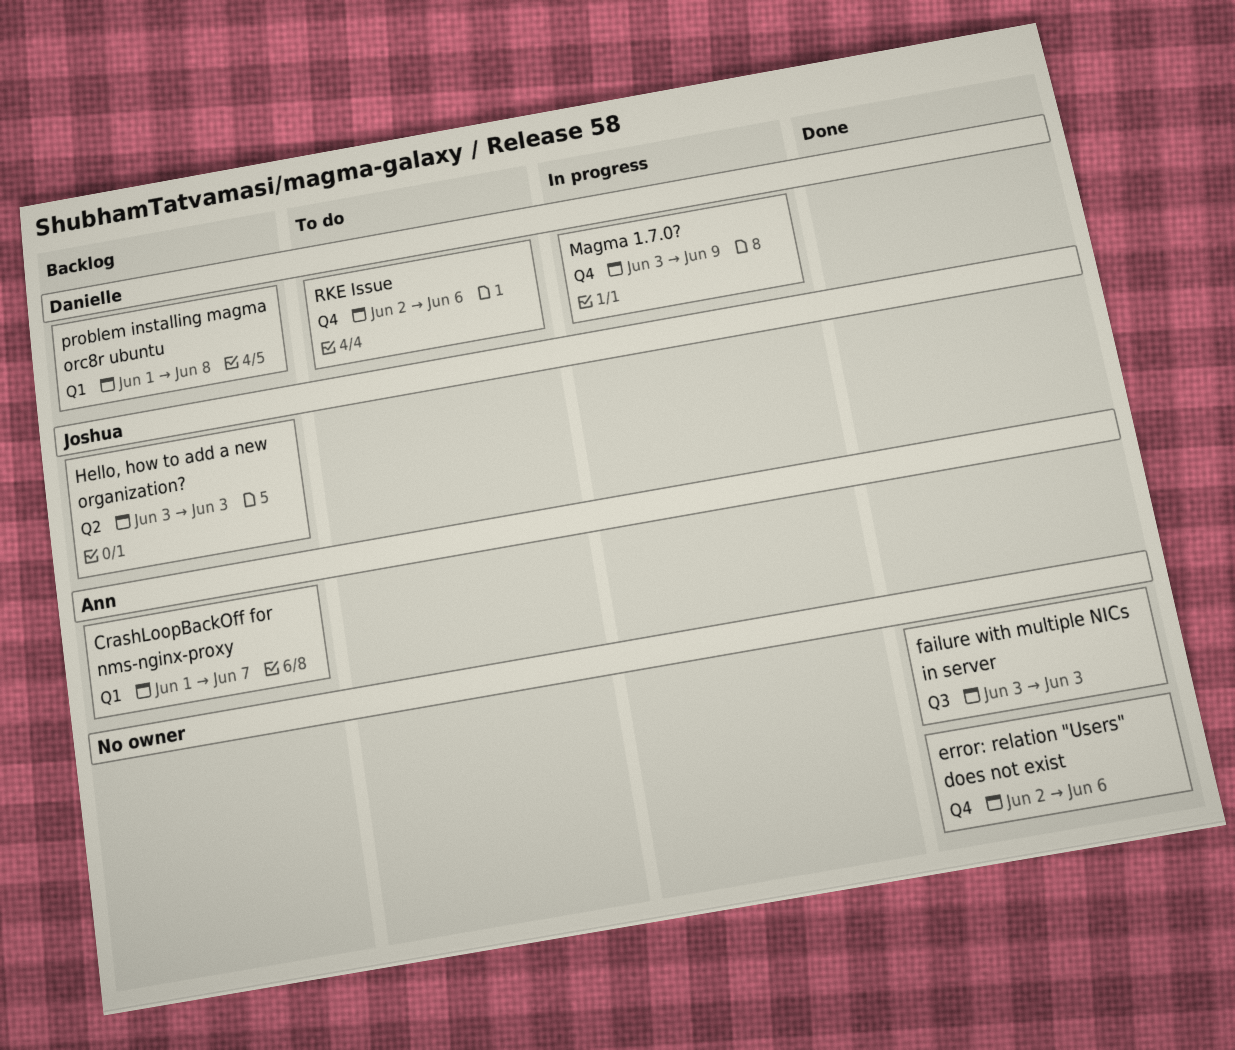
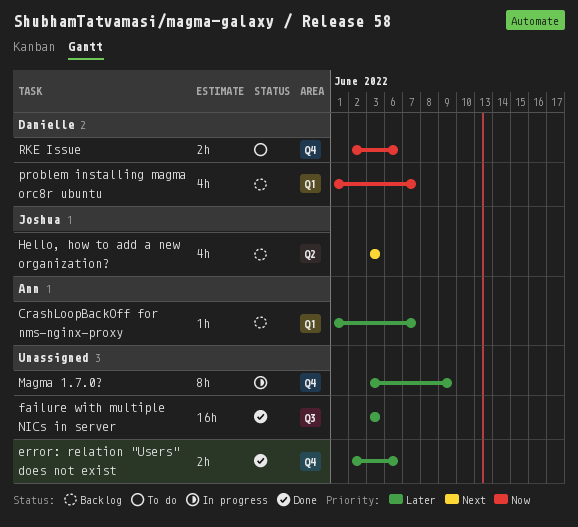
Magma 1.7.0?, owner: Danielle -> none
problem installing magma orc8r ubuntu, due: Jun 8 -> Jun 7

